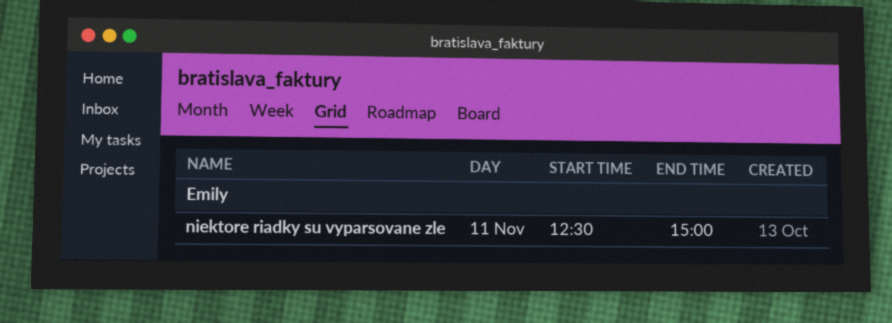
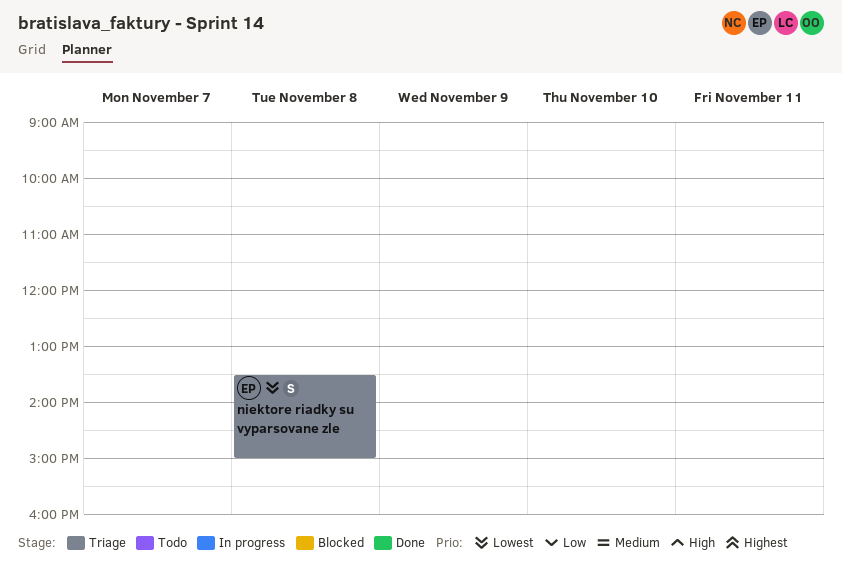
niektore riadky su vyparsovane zle, day: Nov 11 -> Nov 8
niektore riadky su vyparsovane zle, begins: 12:30 -> 13:30

